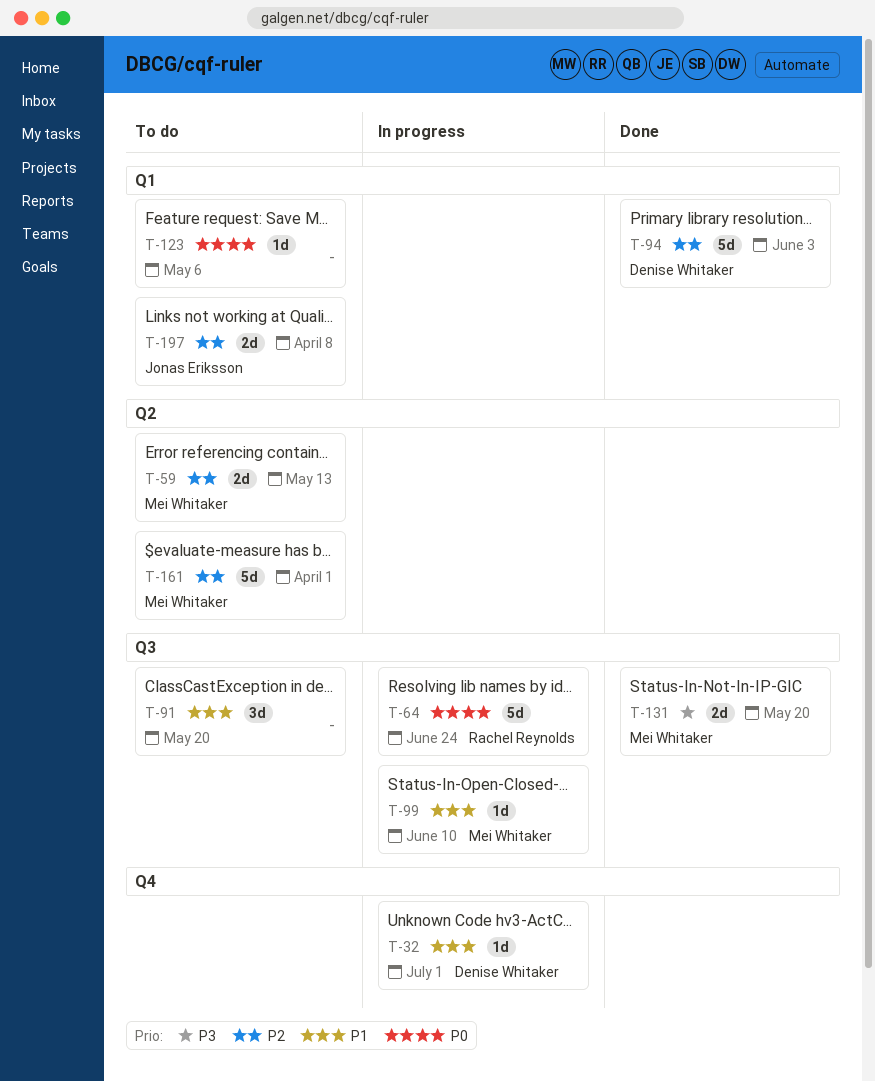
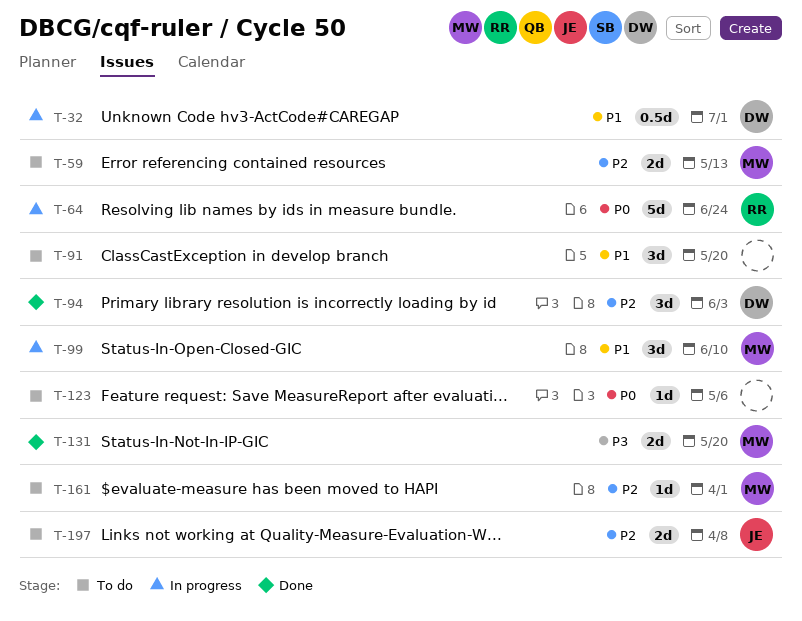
T-32, estimate: 1d -> 0.5d
T-94, estimate: 5d -> 3d
T-99, estimate: 1d -> 3d
T-161, estimate: 5d -> 1d

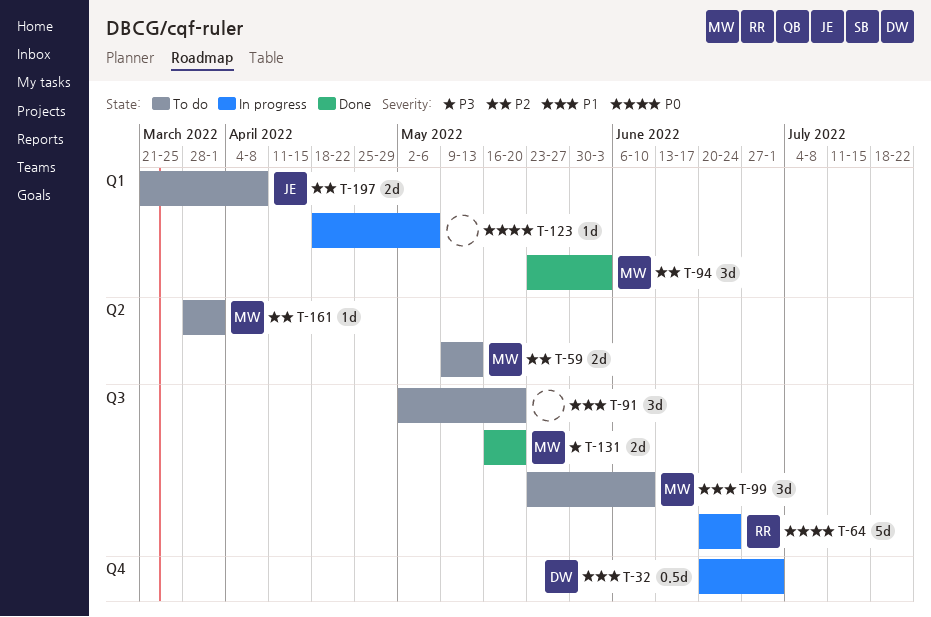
T-94, owner: DW -> MW
T-99, status: In progress -> To do
T-123, status: To do -> In progress

